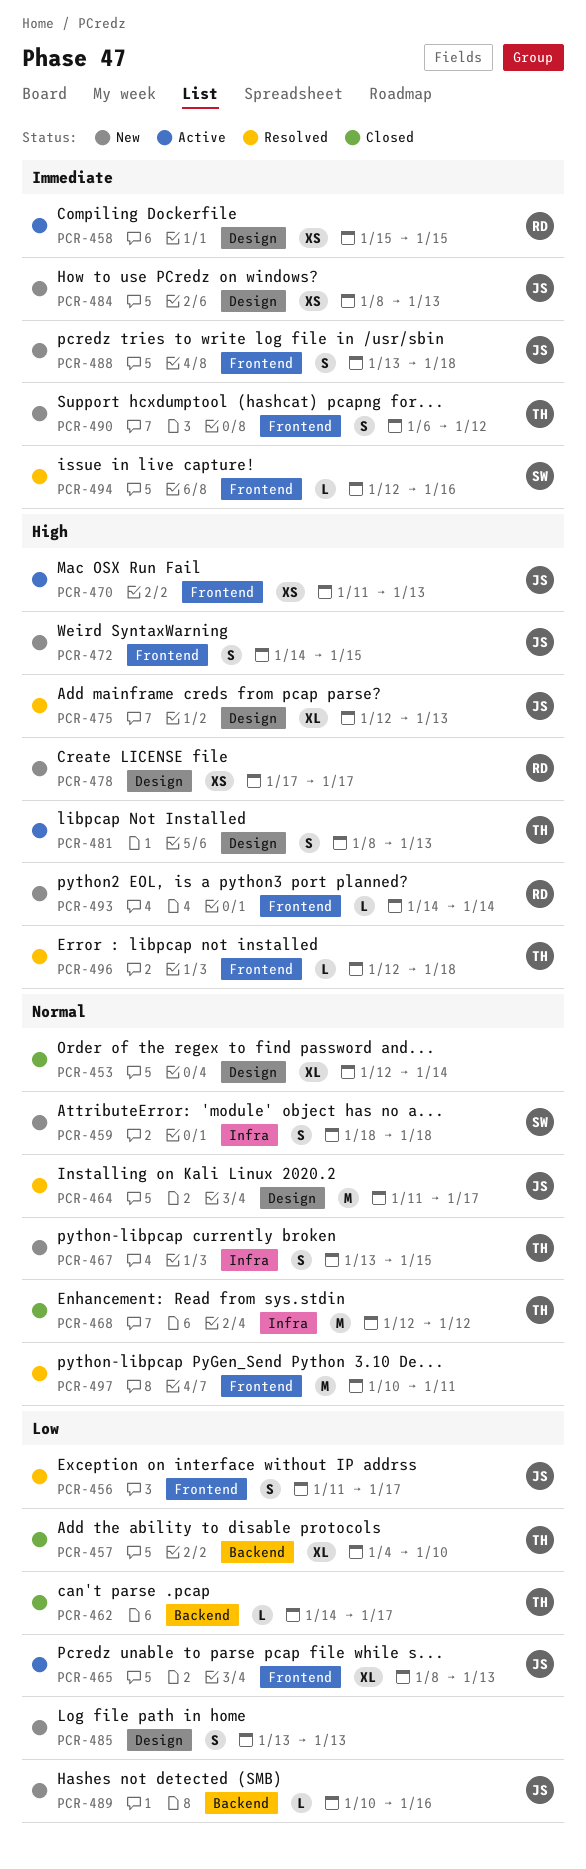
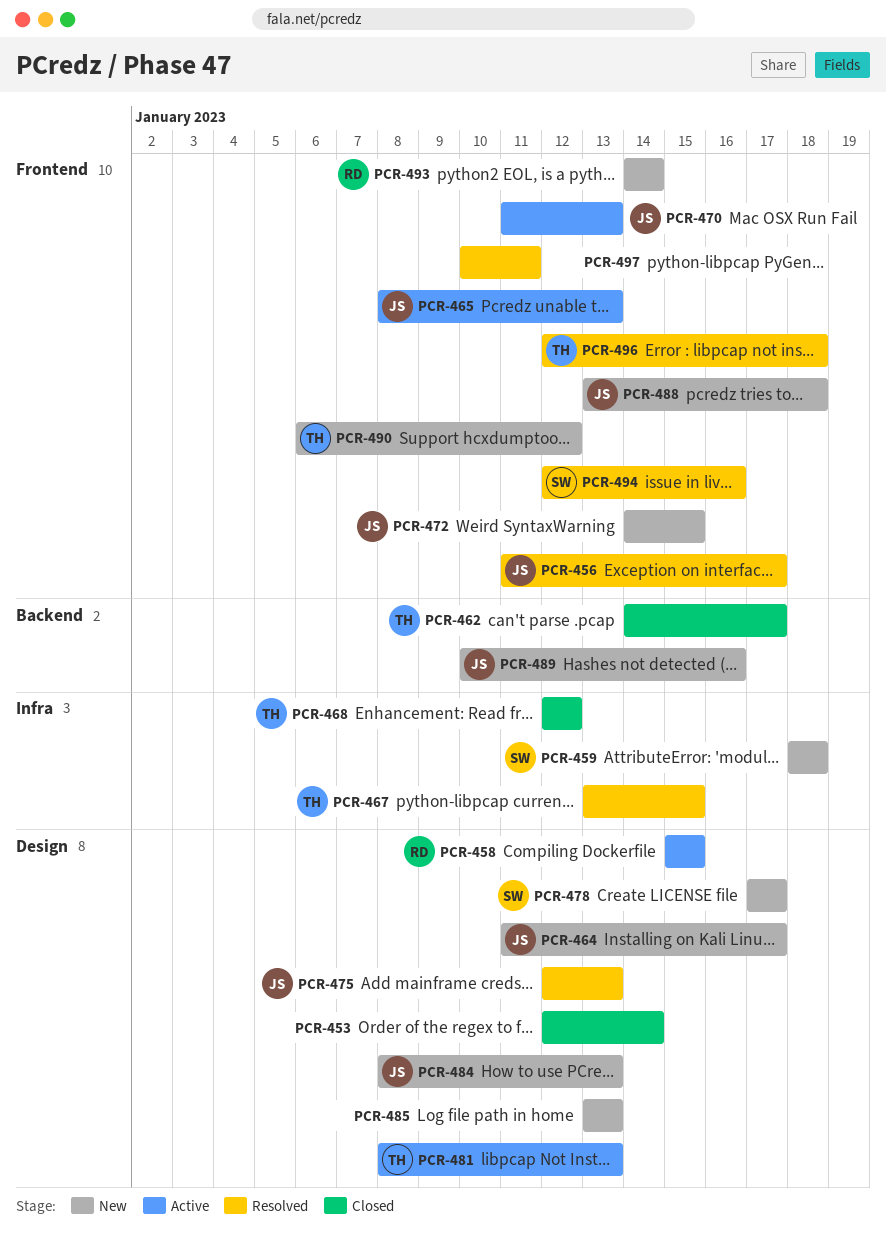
PCR-457: present -> none
PCR-464, status: Resolved -> New
PCR-467, status: New -> Resolved
PCR-478, owner: RD -> SW

